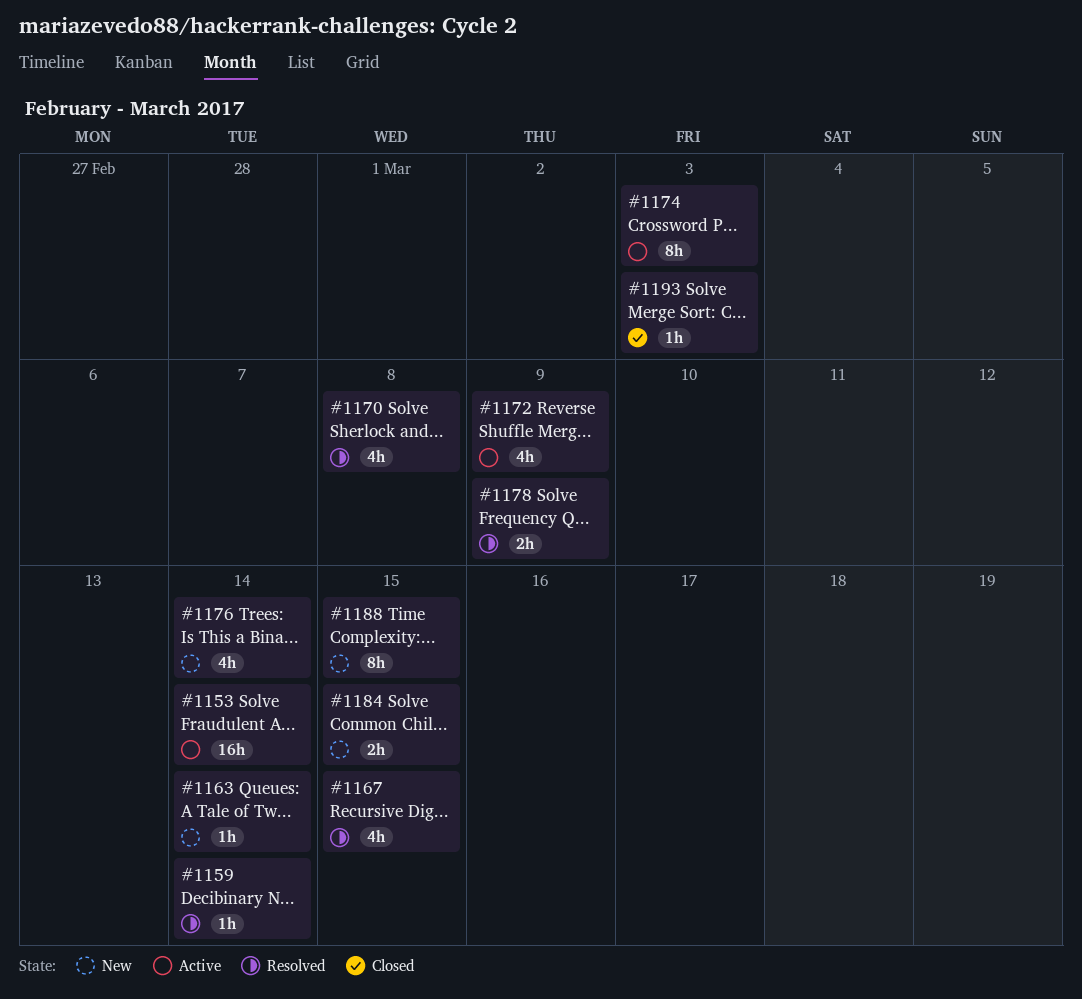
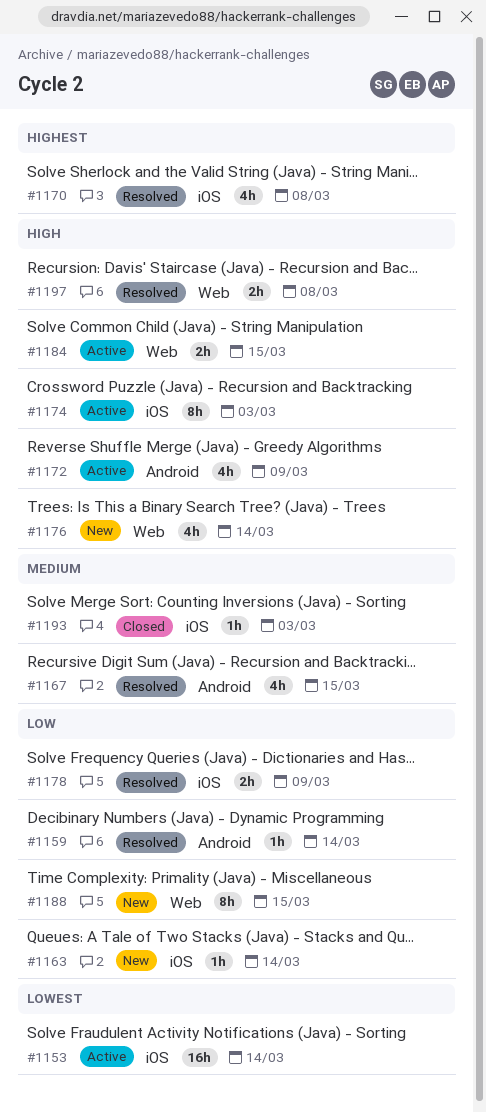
#1184, status: New -> Active
#1197: none -> present

